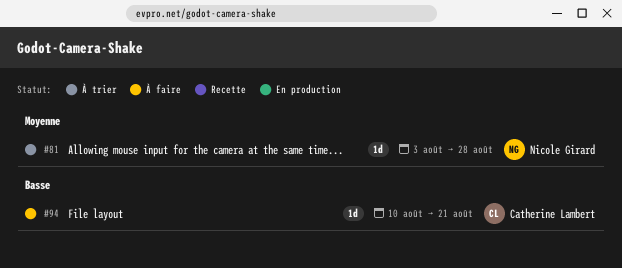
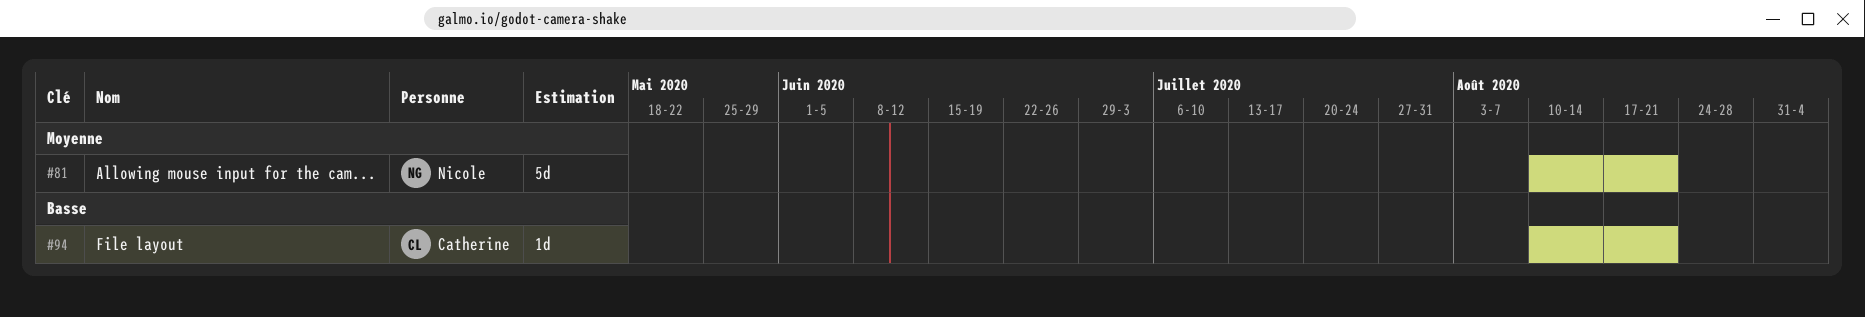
#81, estimate: 1d -> 5d
#81, start: Aug 3 -> Aug 10
#81, due: Aug 28 -> Aug 21

